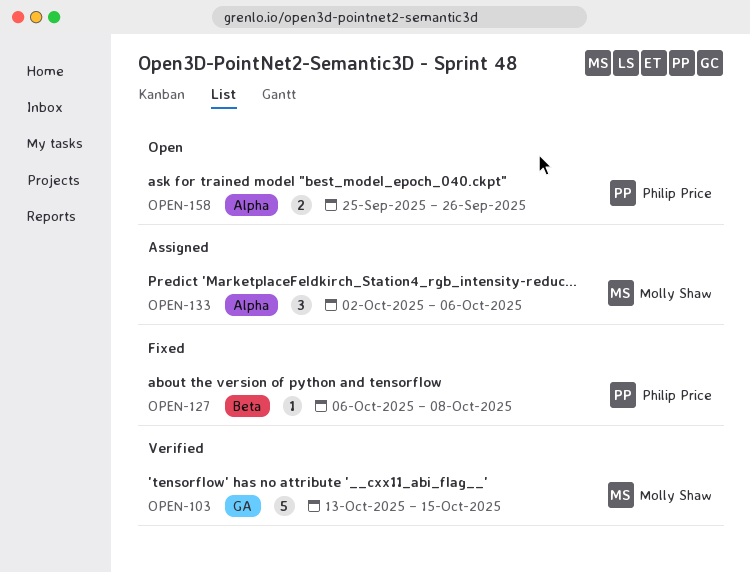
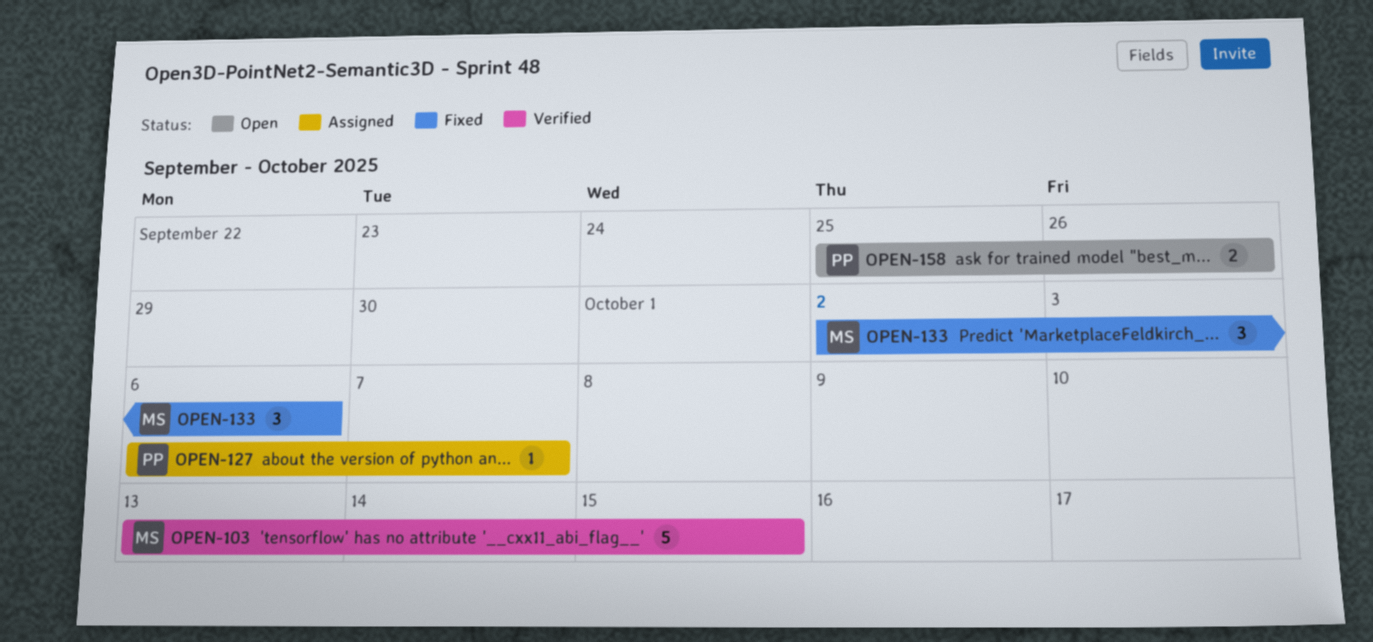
OPEN-127, status: Fixed -> Assigned
OPEN-127, due: Oct 8 -> Oct 7
OPEN-133, status: Assigned -> Fixed

